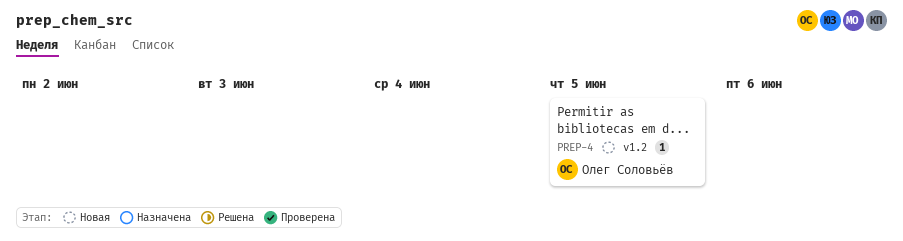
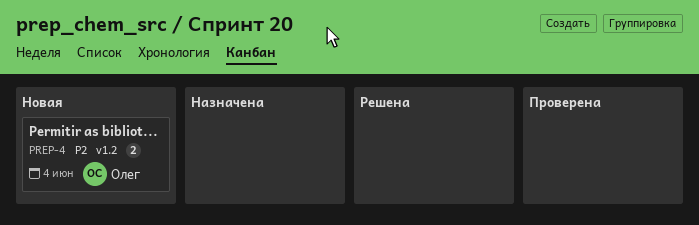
PREP-4, estimate: 1 -> 2
PREP-4, due: Jun 5 -> Jun 4

